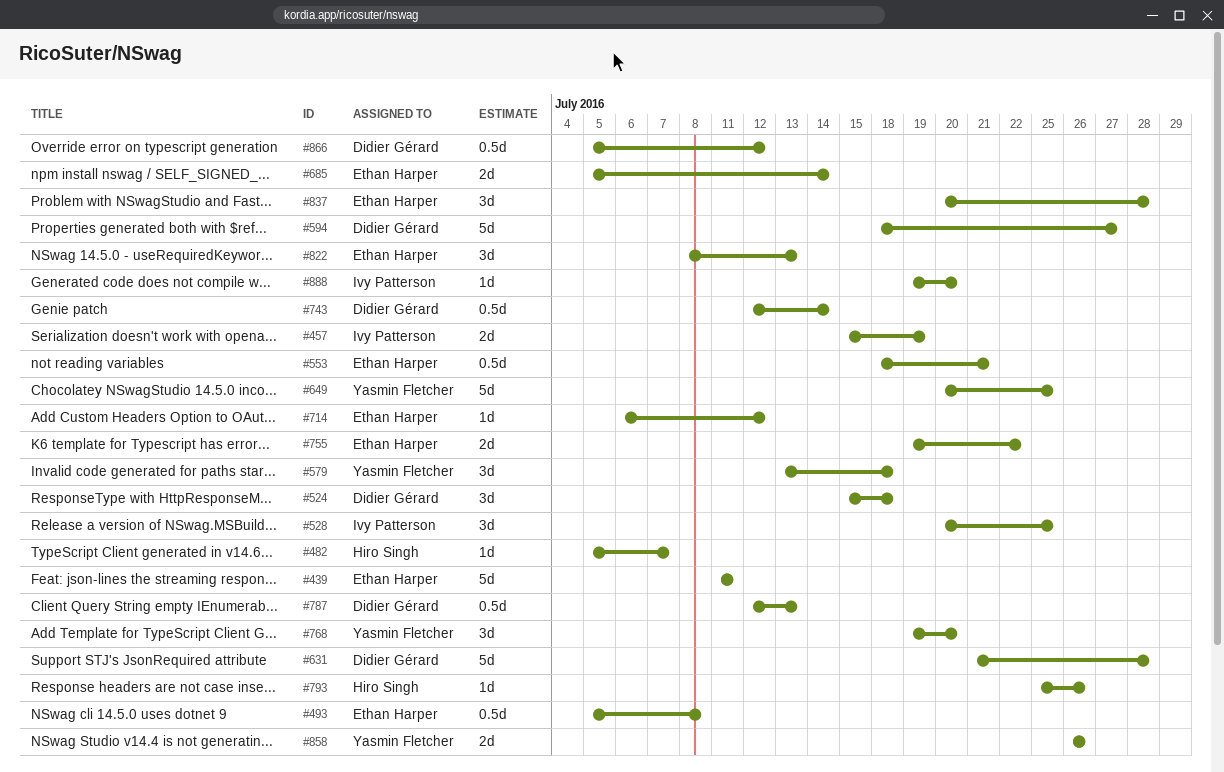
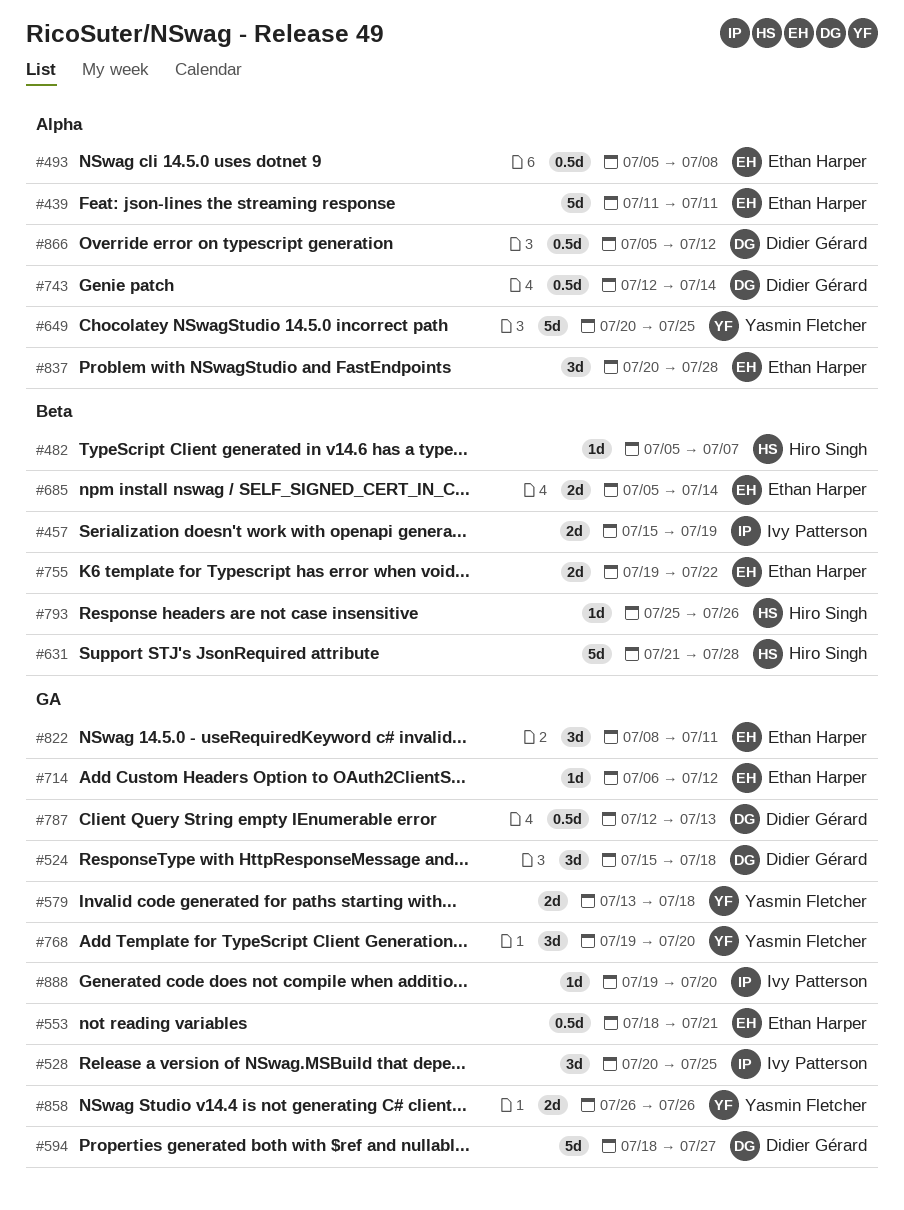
#579, estimate: 3d -> 2d
#631, owner: Didier Gérard -> Hiro Singh
#822, due: Jul 13 -> Jul 11

